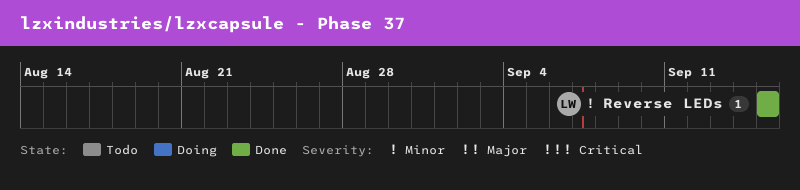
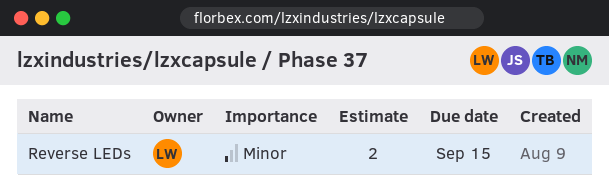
Reverse LEDs, estimate: 1 -> 2

